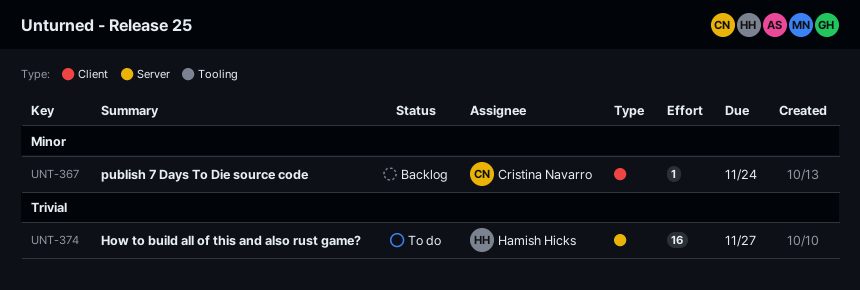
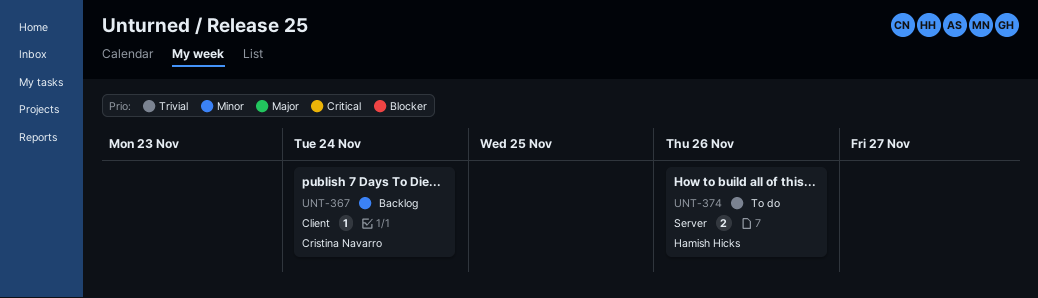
UNT-374, estimate: 16 -> 2
UNT-374, due: Nov 27 -> Nov 26

